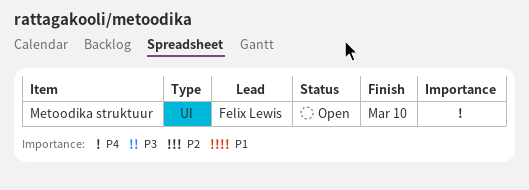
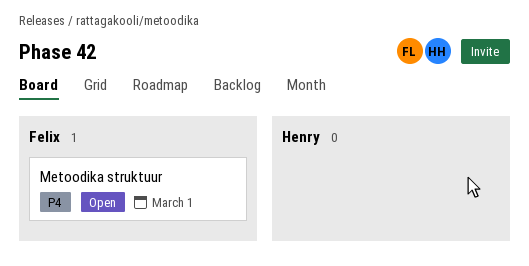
Metoodika struktuur, due: Mar 10 -> Mar 1

